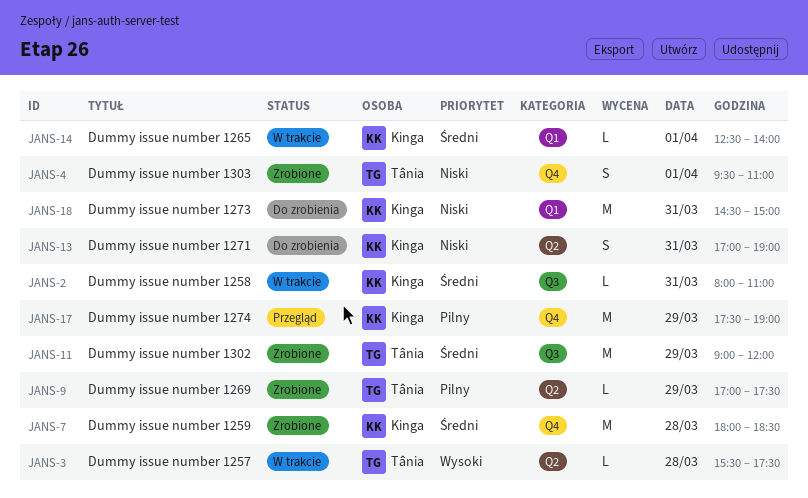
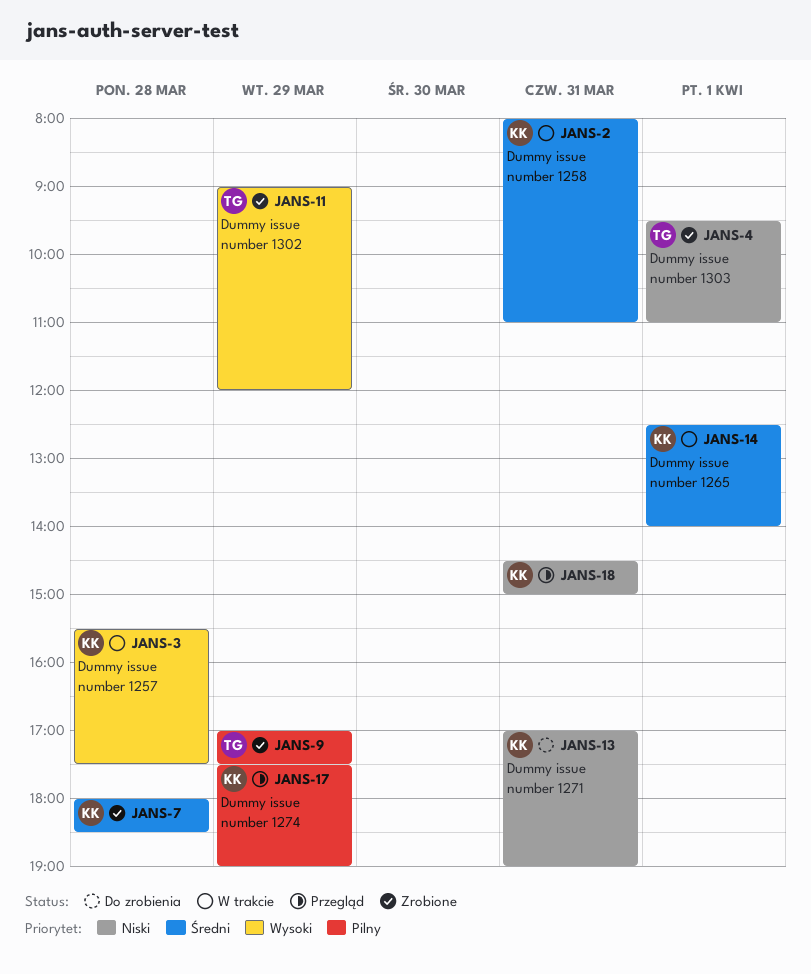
JANS-3, owner: Tânia -> Kinga
JANS-11, priority: Średni -> Wysoki
JANS-18, status: Do zrobienia -> Przegląd

